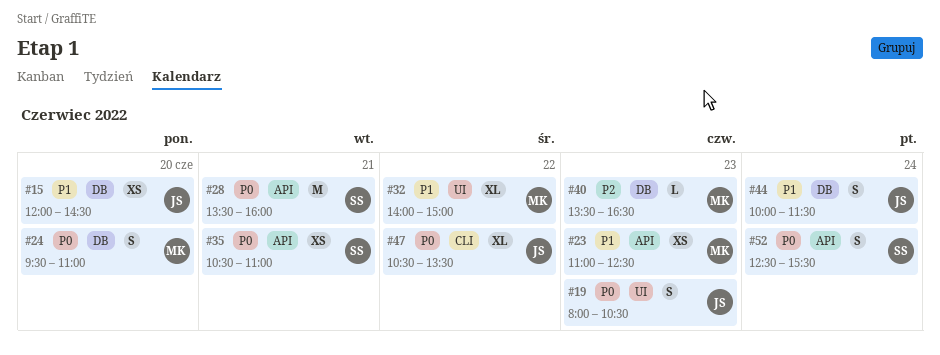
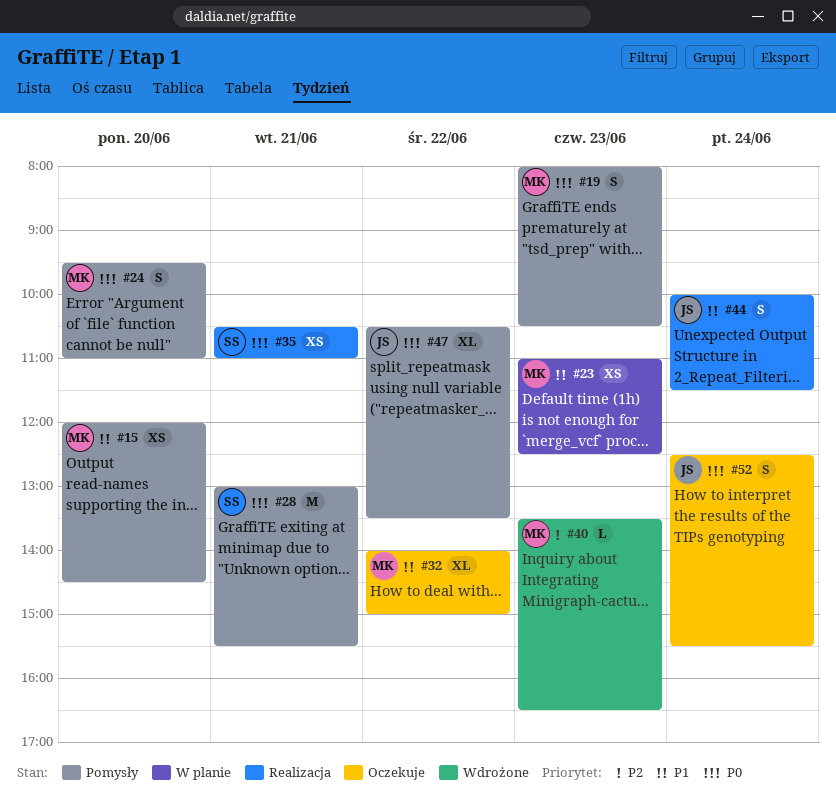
#15, owner: JS -> MK
#19, owner: JS -> MK
#28, begins: 13:30 -> 13:00
#28, ends: 16:00 -> 15:30
#52, owner: SS -> JS

